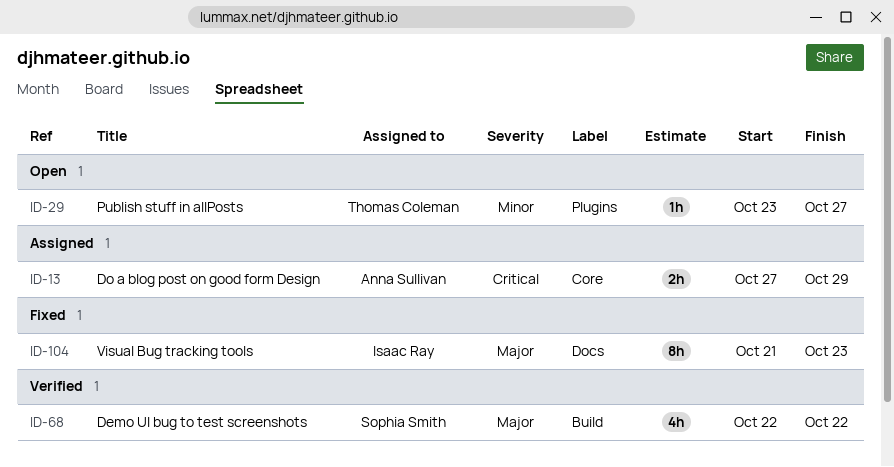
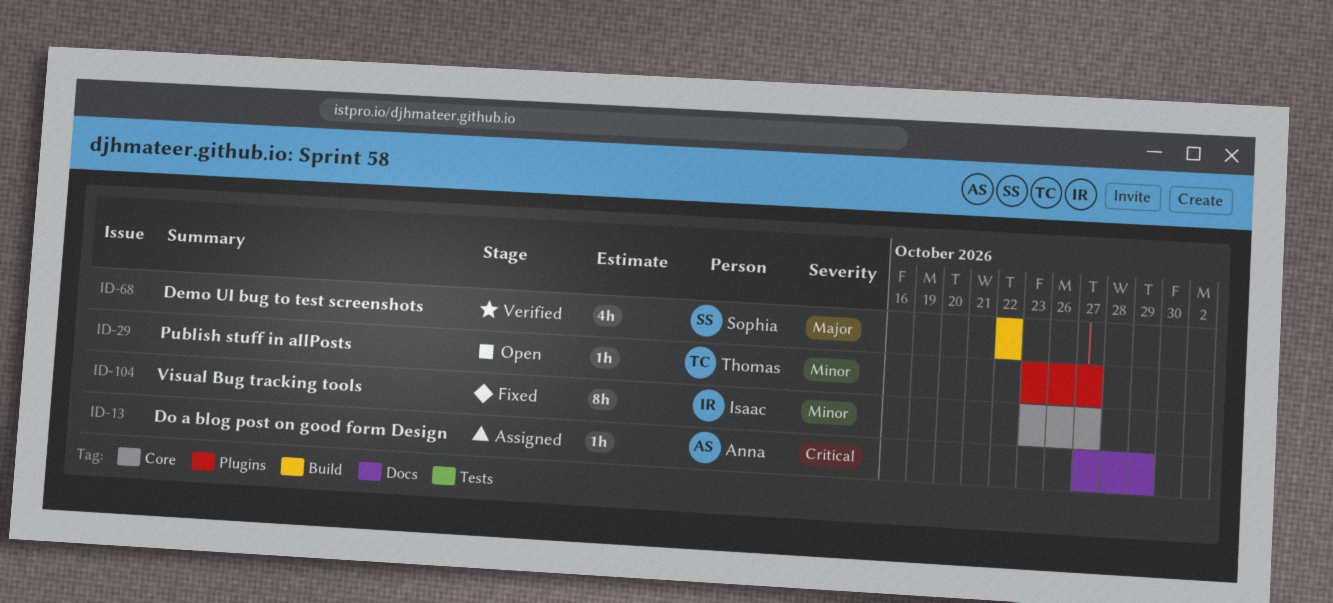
ID-13, label: Core -> Docs
ID-13, estimate: 2h -> 1h
ID-104, priority: Major -> Minor
ID-104, label: Docs -> Core
ID-104, start: Oct 21 -> Oct 23
ID-104, due: Oct 23 -> Oct 27

